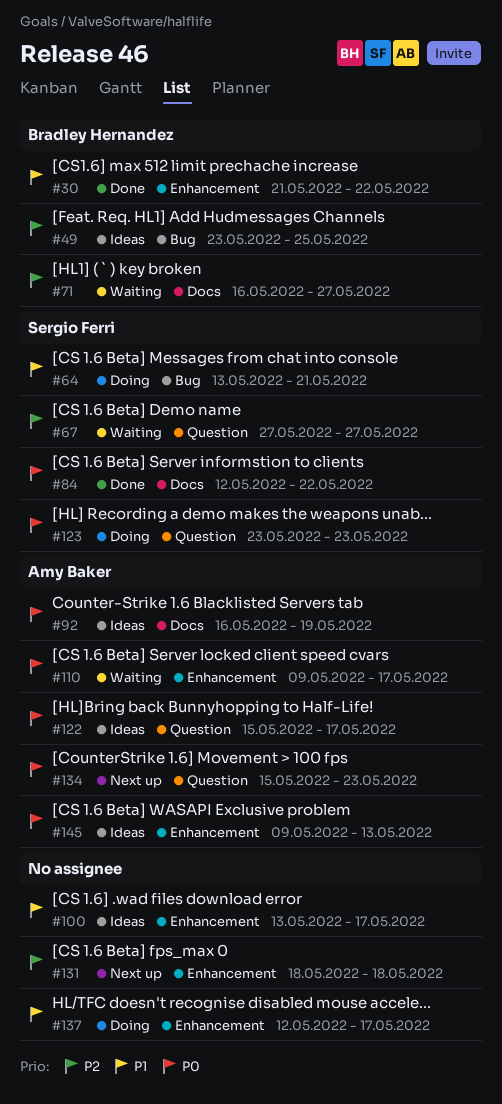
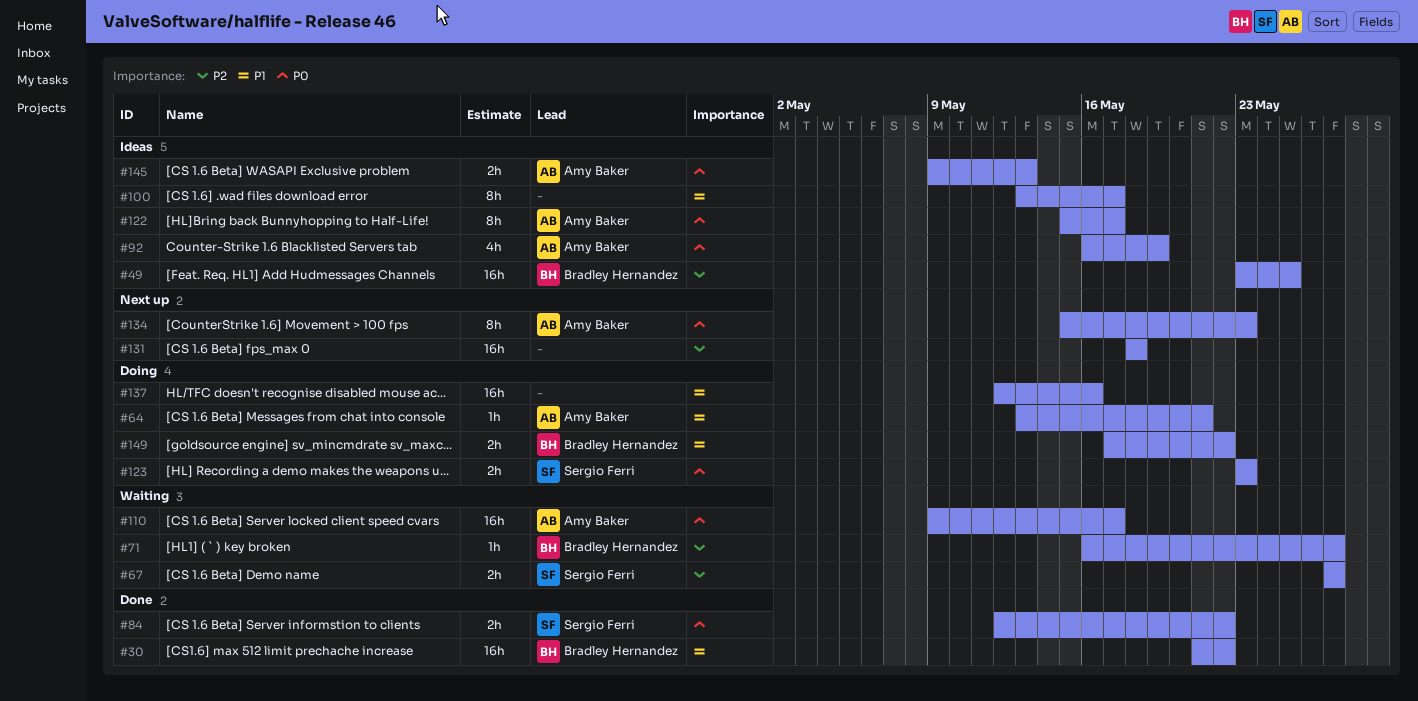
#64, owner: Sergio Ferri -> Amy Baker
#137, due: May 17 -> May 16
#149: none -> present

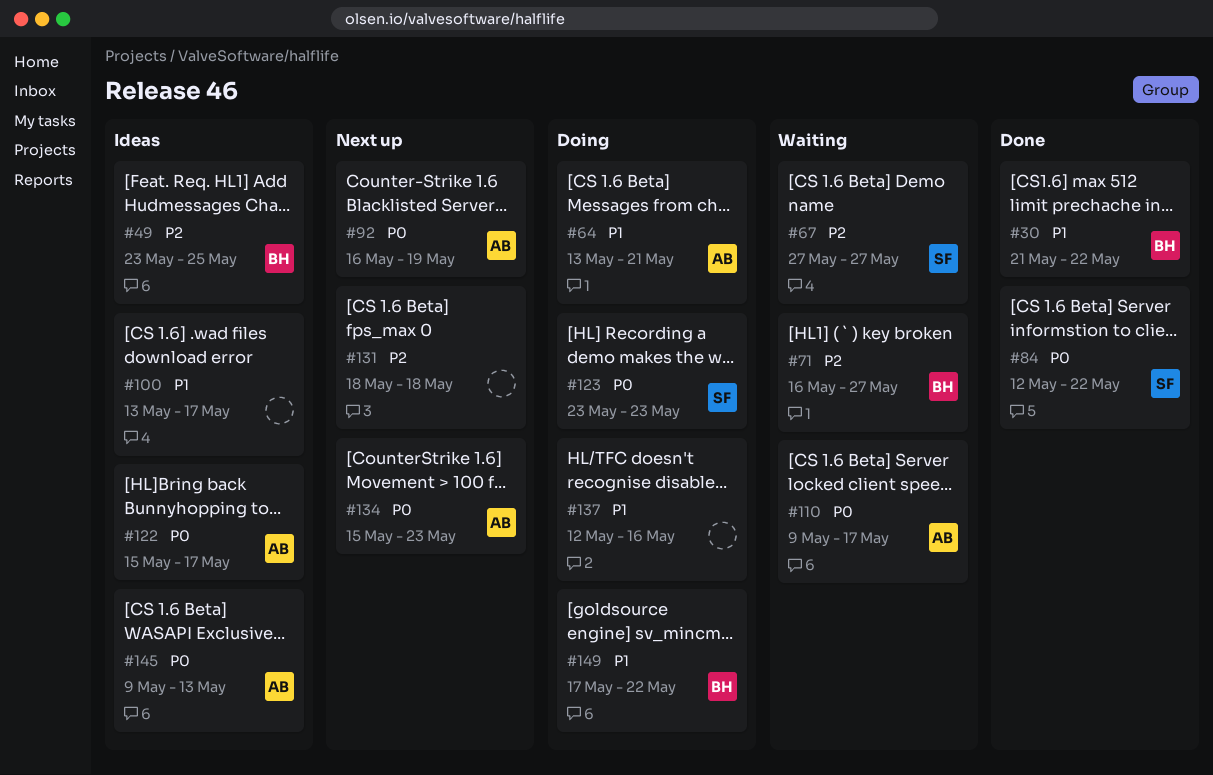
#92, status: Ideas -> Next up

